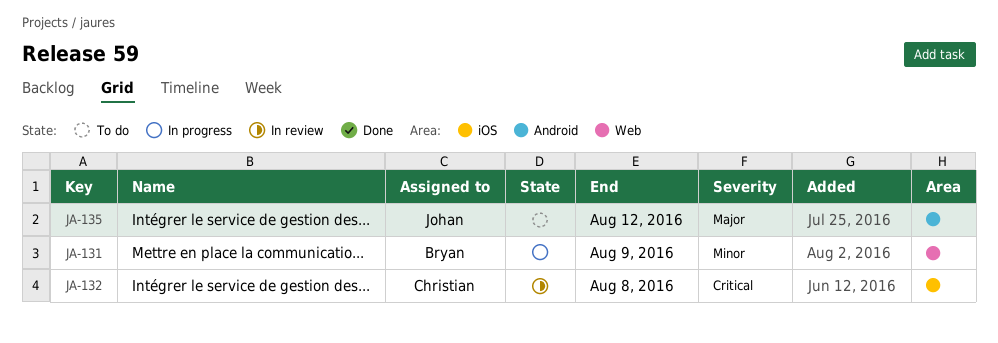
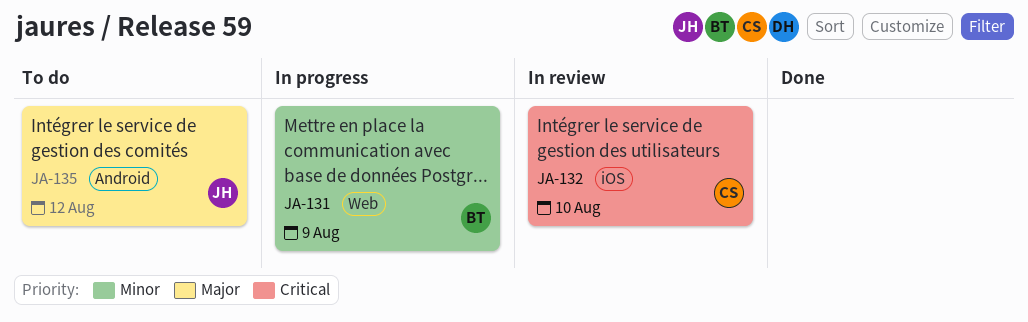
JA-132, due: Aug 8 -> Aug 10

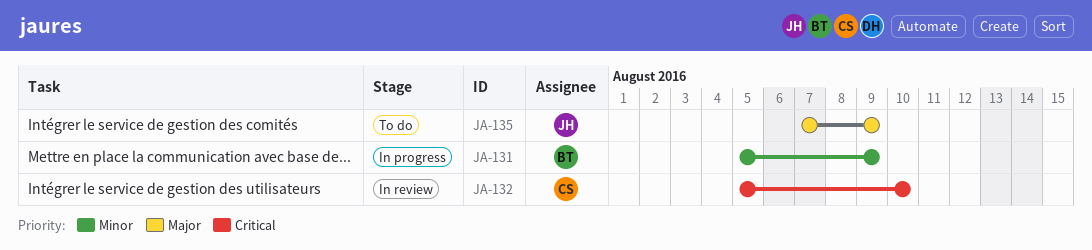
JA-135, due: Aug 12 -> Aug 9

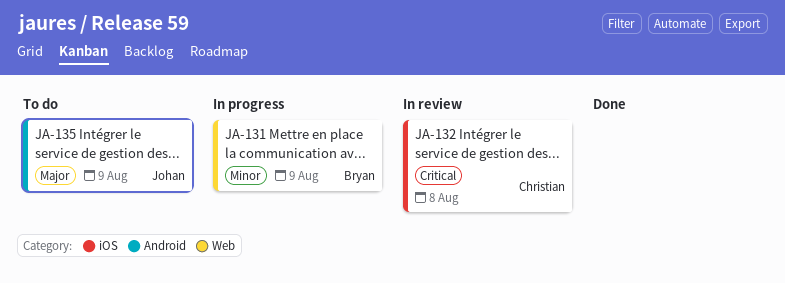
JA-132, due: Aug 10 -> Aug 8

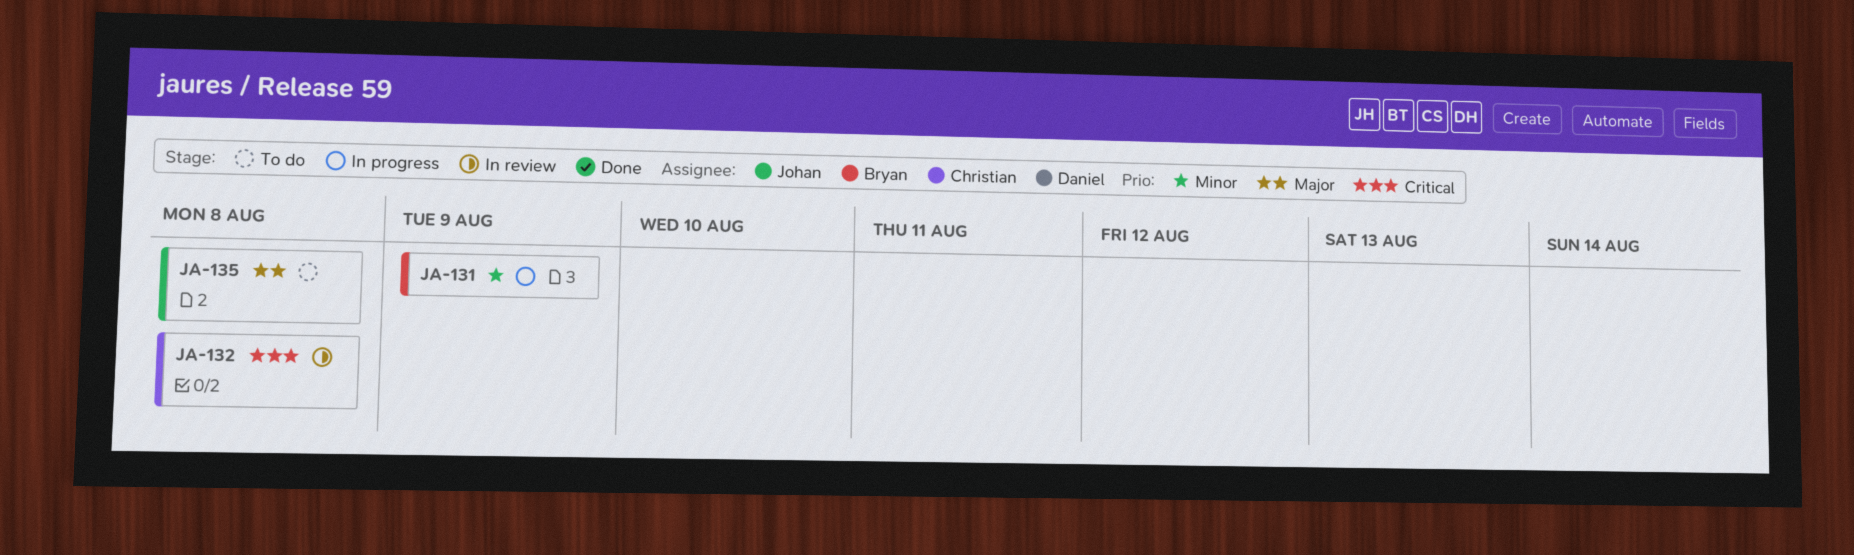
JA-135, due: Aug 9 -> Aug 8

